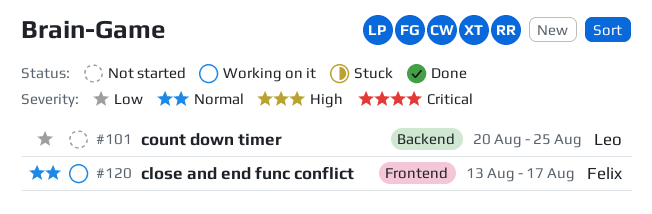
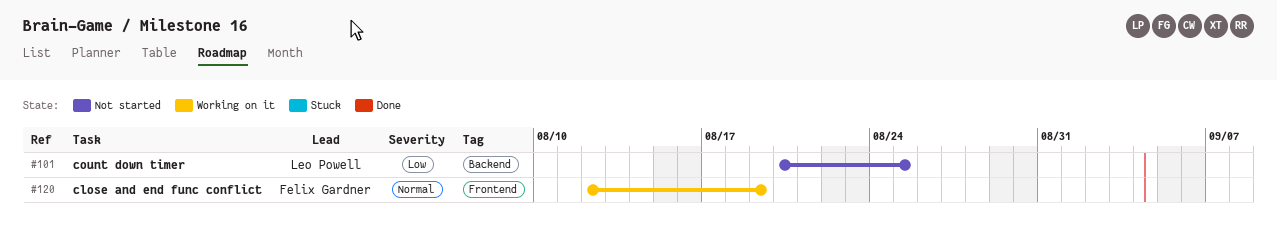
#120, start: Aug 13 -> Aug 12
#120, due: Aug 17 -> Aug 19

